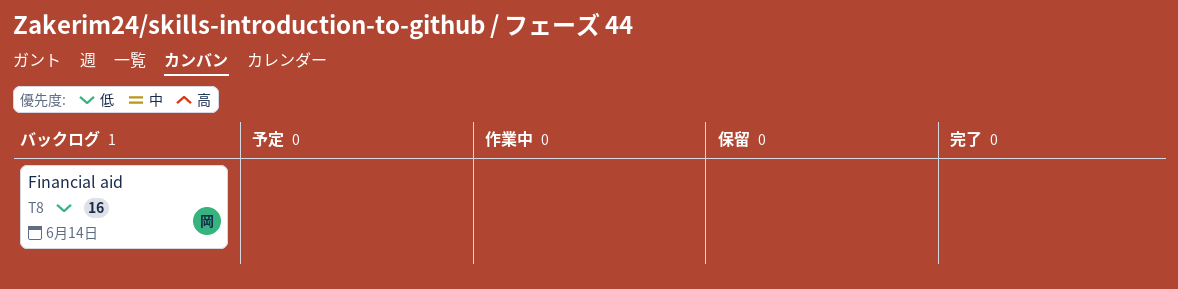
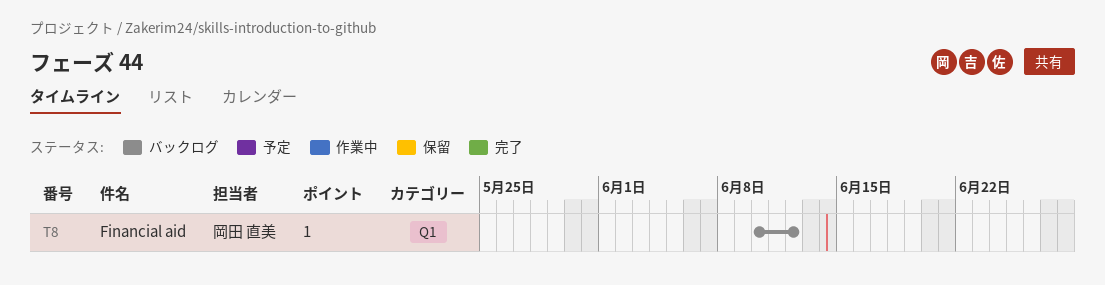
T8, estimate: 16 -> 1
T8, due: Jun 14 -> Jun 12

